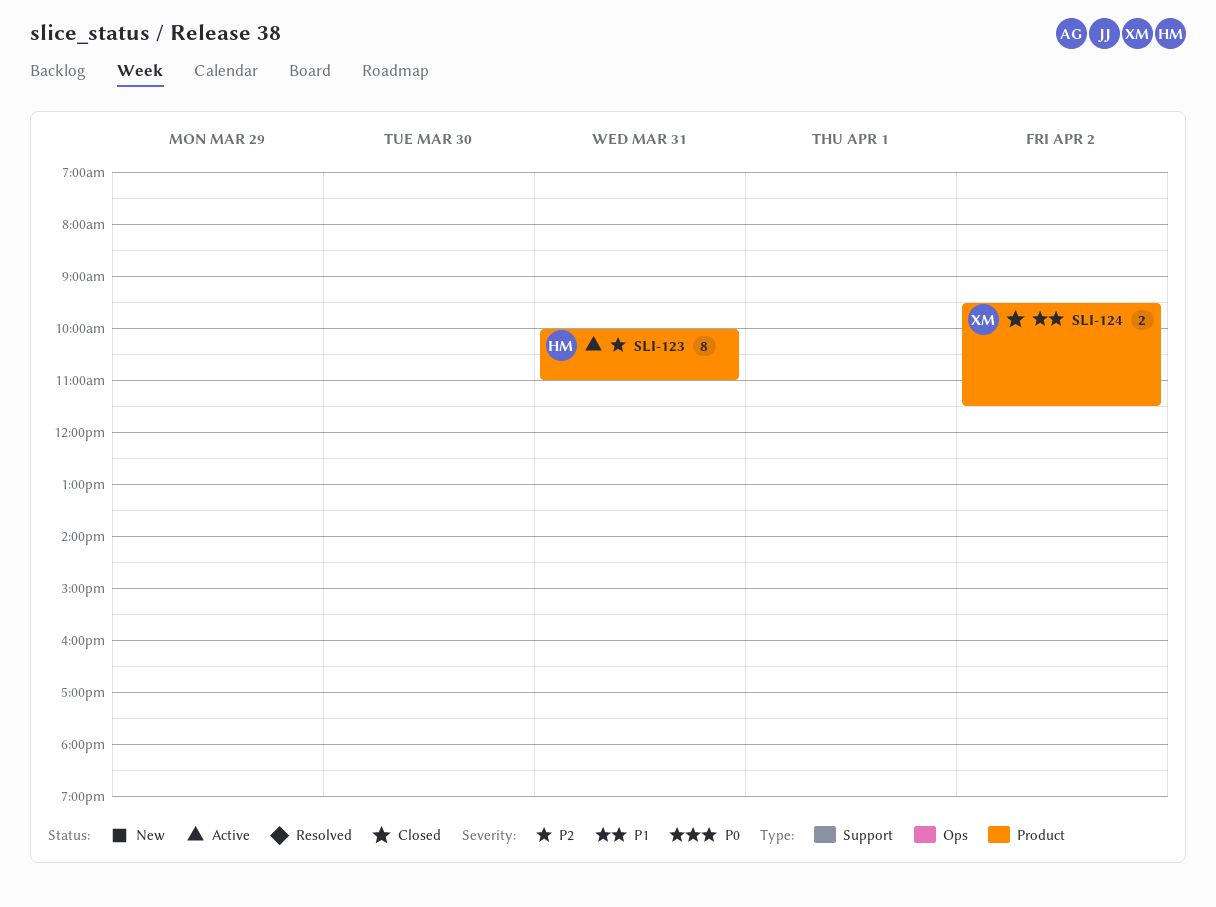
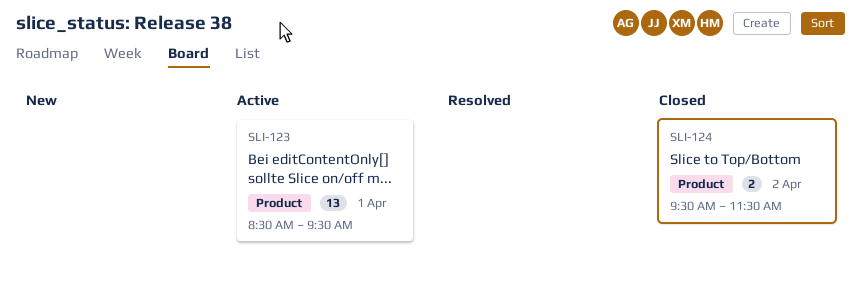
SLI-123, estimate: 8 -> 13
SLI-123, day: Mar 31 -> Apr 1
SLI-123, begins: 10:00 -> 08:30
SLI-123, ends: 11:00 -> 09:30

